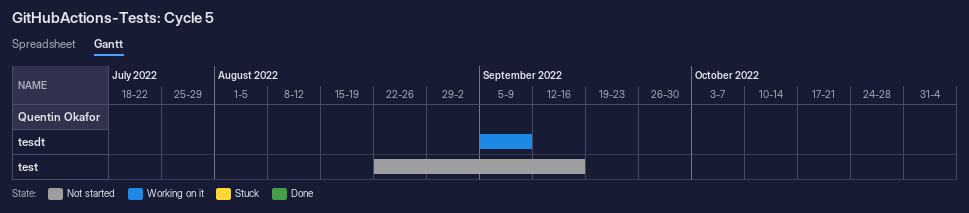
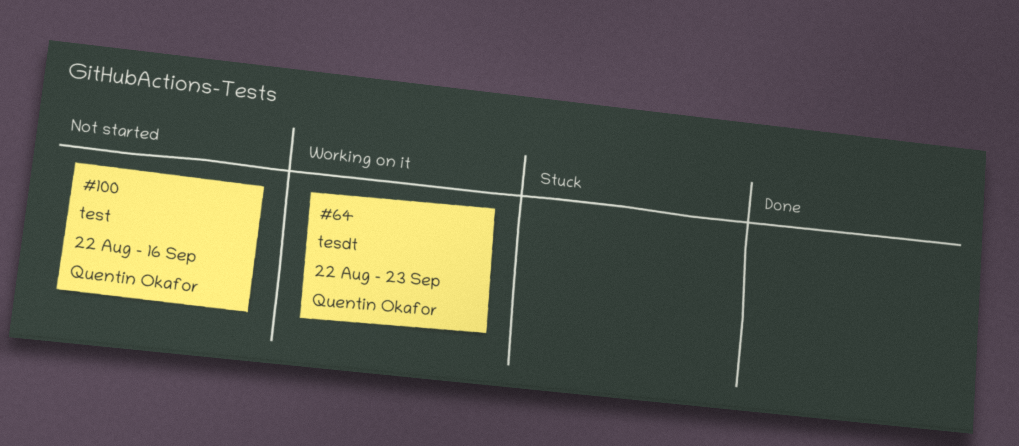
tesdt, start: Sep 5 -> Aug 22
tesdt, due: Sep 9 -> Sep 23

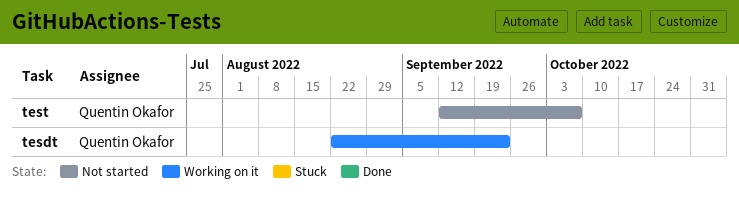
test, start: Aug 22 -> Sep 12
test, due: Sep 16 -> Oct 7

